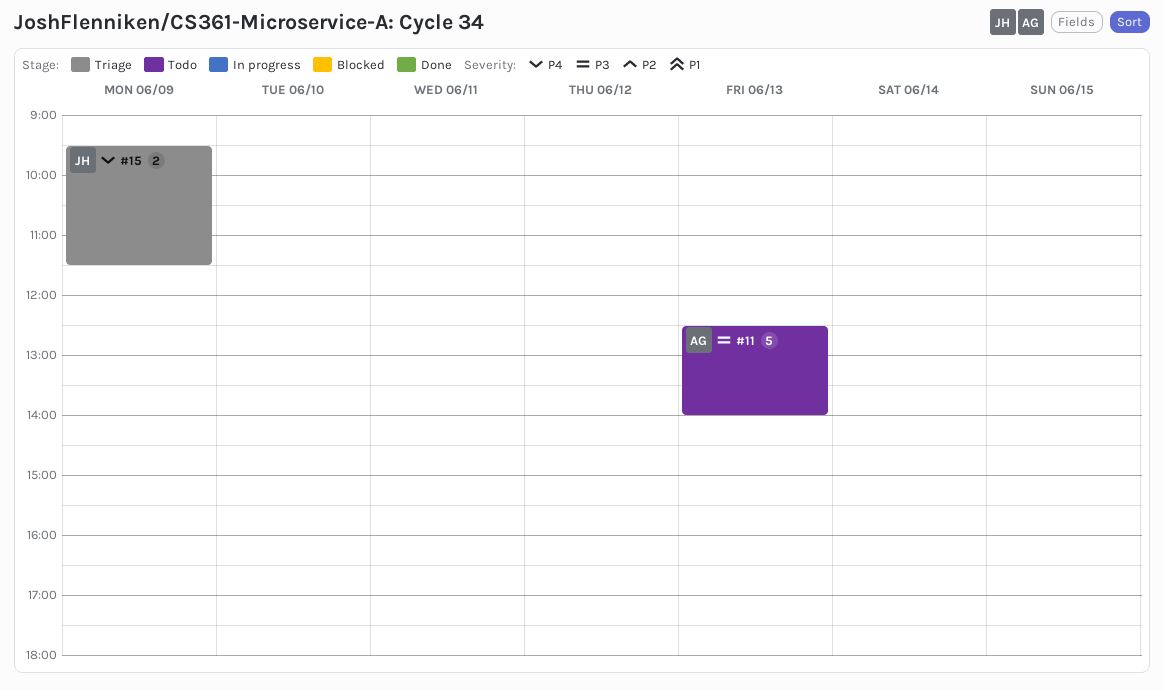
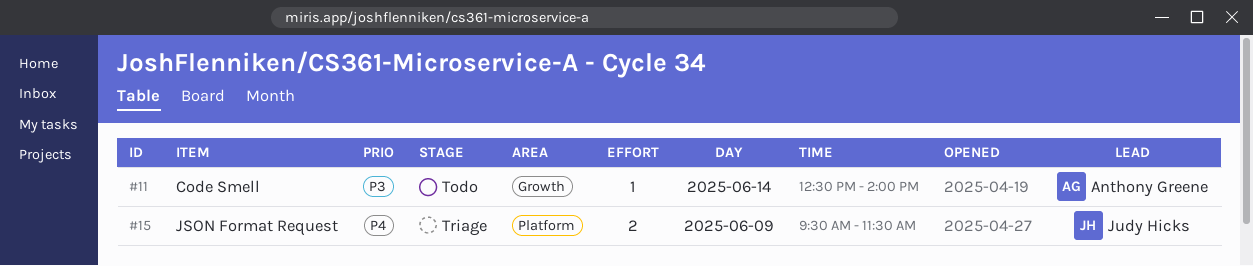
#11, estimate: 5 -> 1
#11, day: Jun 13 -> Jun 14

